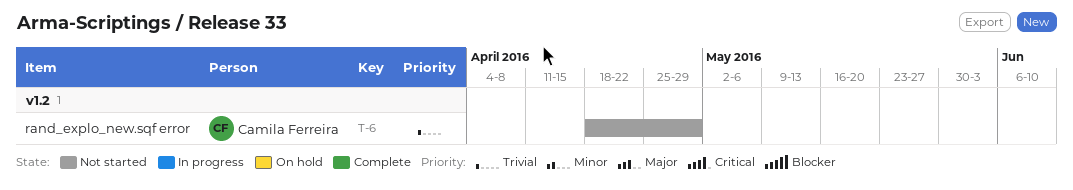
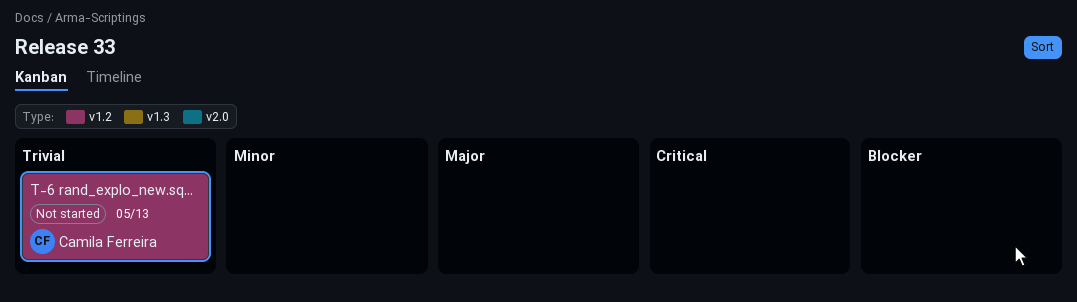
T-6, due: Apr 29 -> May 13

